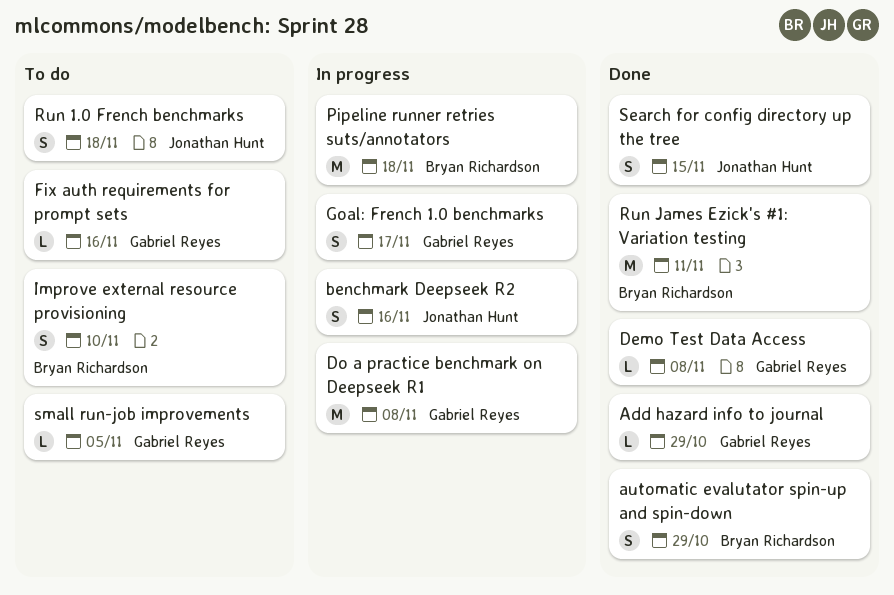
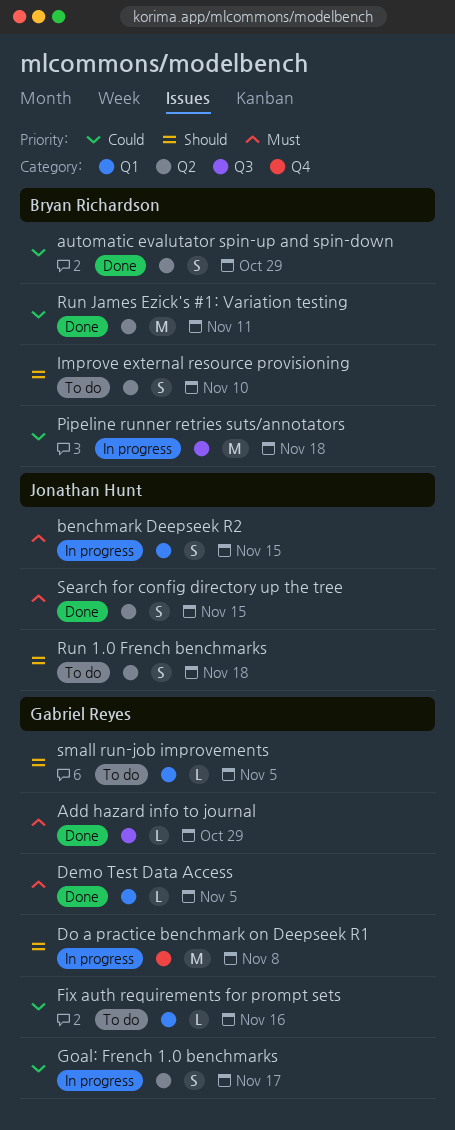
benchmark Deepseek R2, due: Nov 16 -> Nov 15
Demo Test Data Access, due: Nov 8 -> Nov 5

